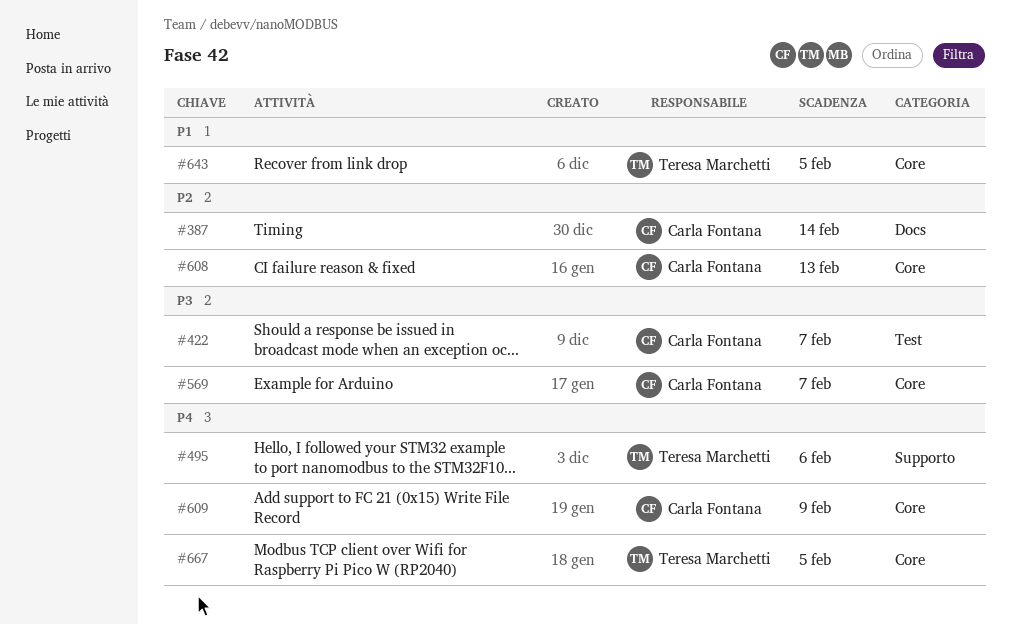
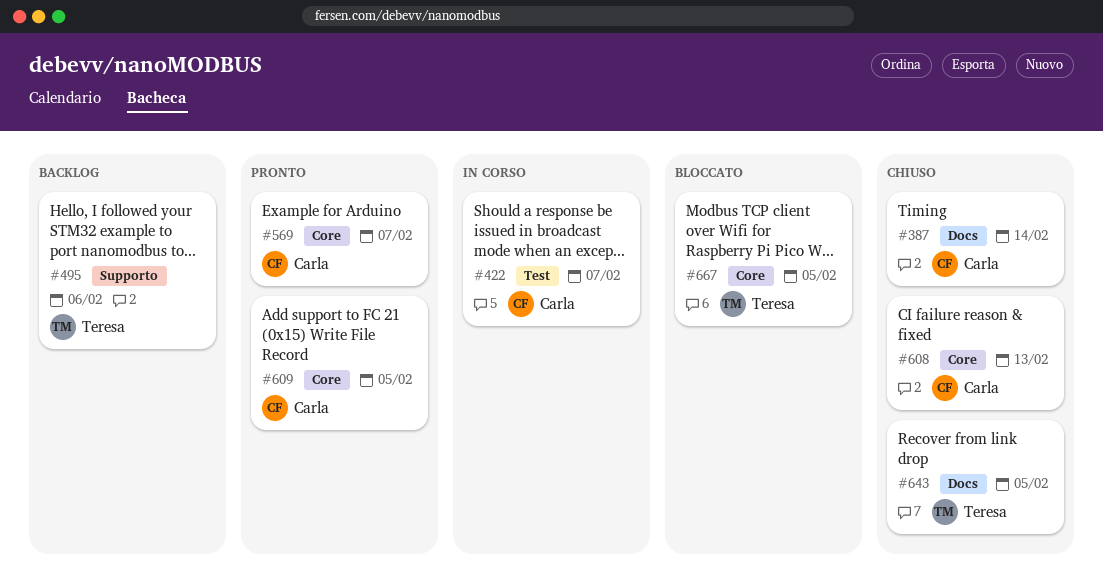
#609, due: Feb 9 -> Feb 5
#643, label: Core -> Docs

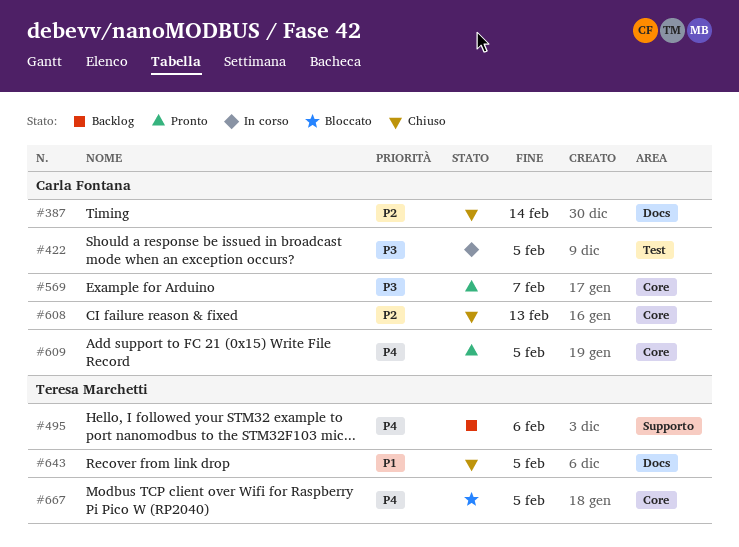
#422, due: Feb 7 -> Feb 5

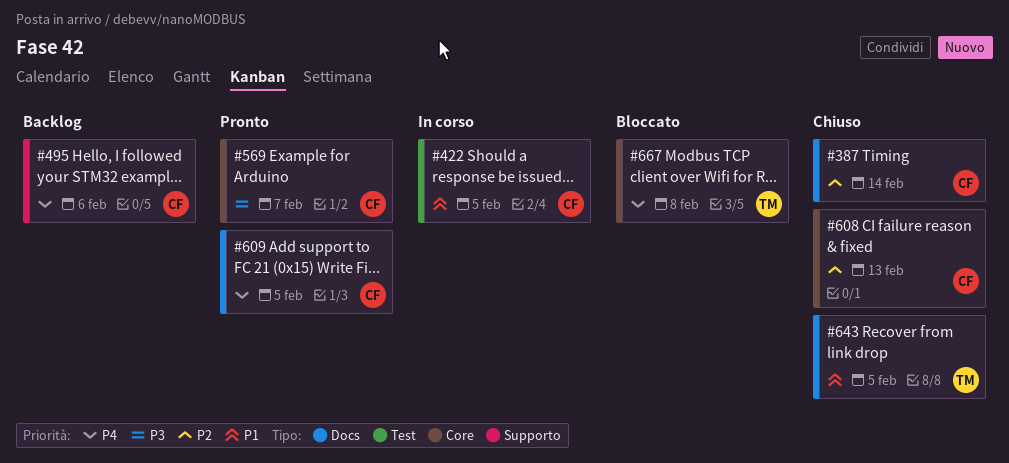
#422, priority: P3 -> P1
#495, owner: Teresa Marchetti -> Carla Fontana
#609, label: Core -> Docs
#667, due: Feb 5 -> Feb 8

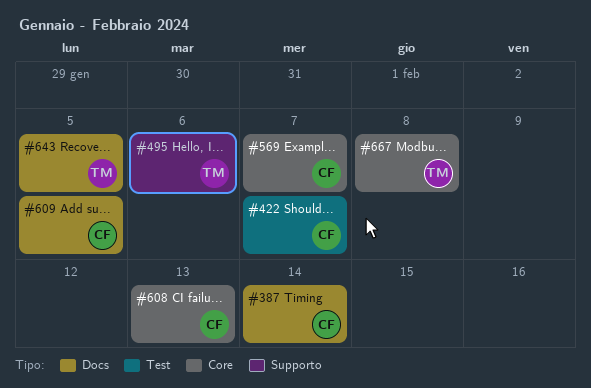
#422, due: Feb 5 -> Feb 7
#495, owner: CF -> TM

